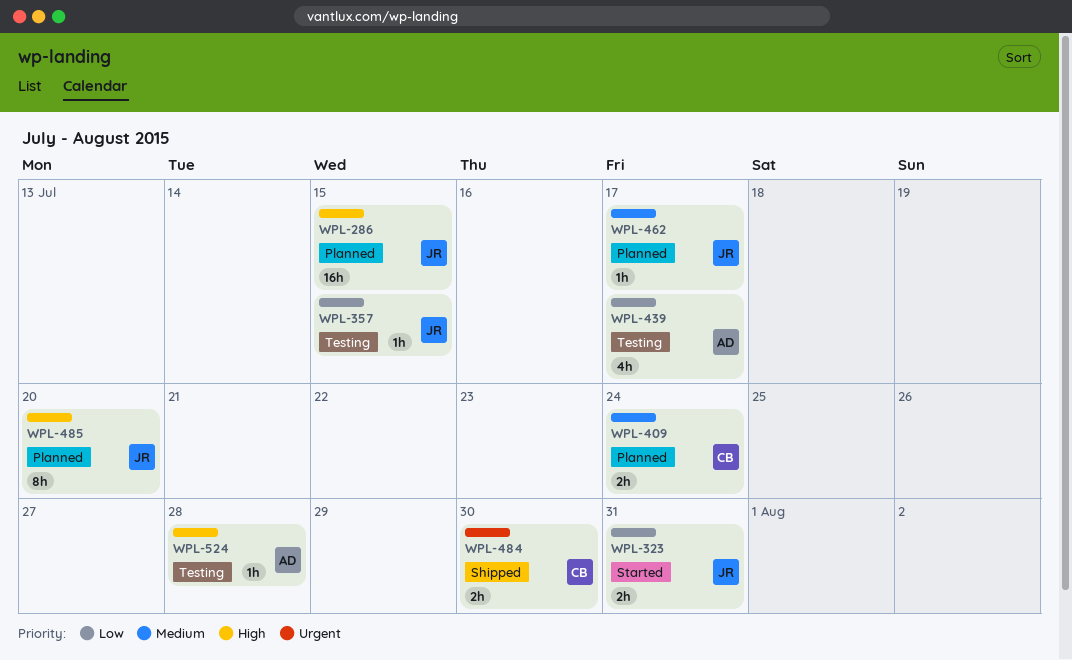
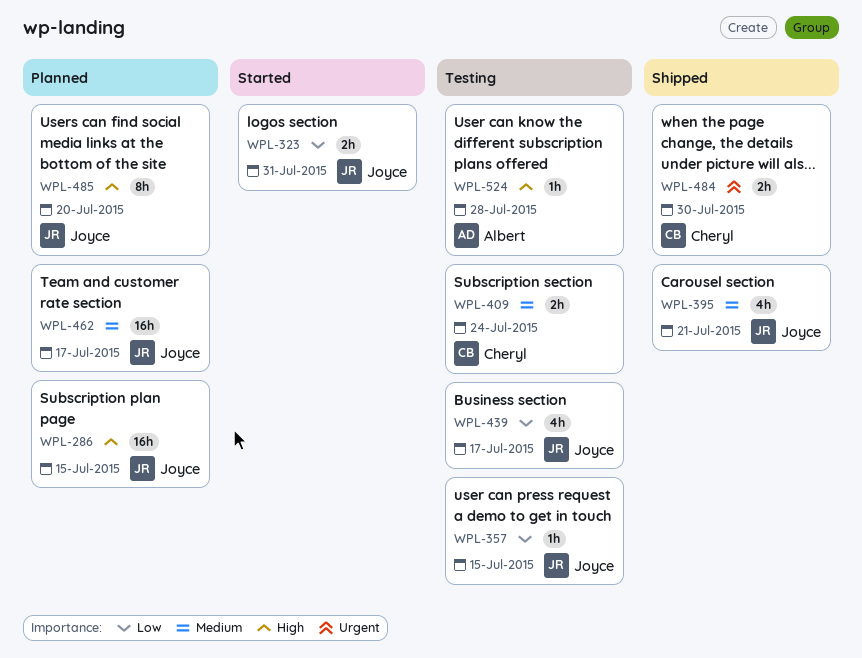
WPL-395: none -> present
WPL-409, status: Planned -> Testing
WPL-439, owner: Albert -> Joyce
WPL-462, estimate: 1h -> 16h

